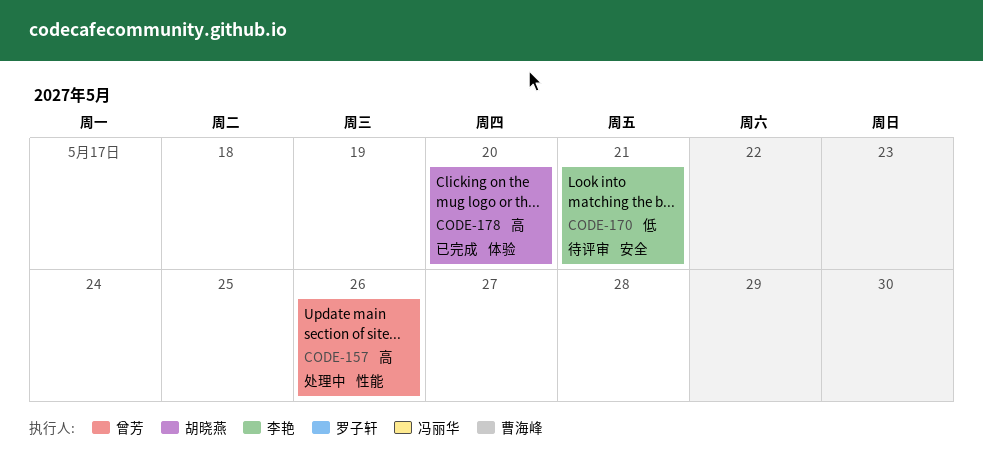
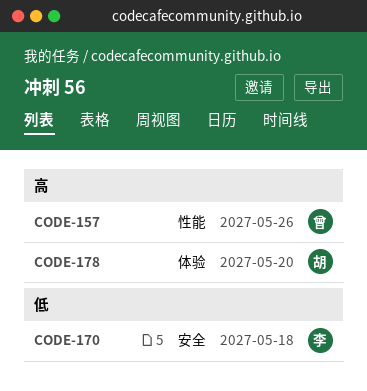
CODE-170, due: May 21 -> May 18

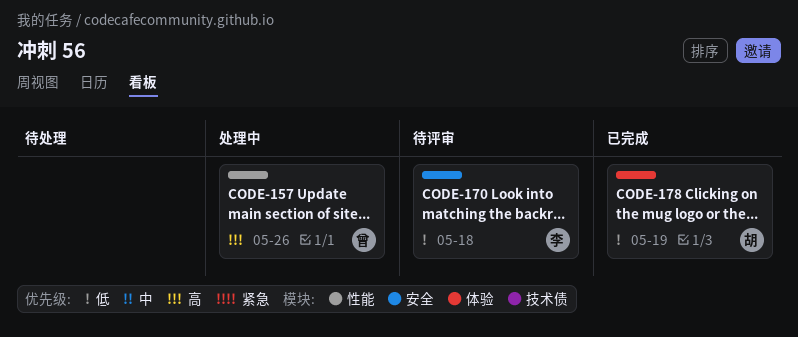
CODE-178, priority: 高 -> 低
CODE-178, due: May 20 -> May 19

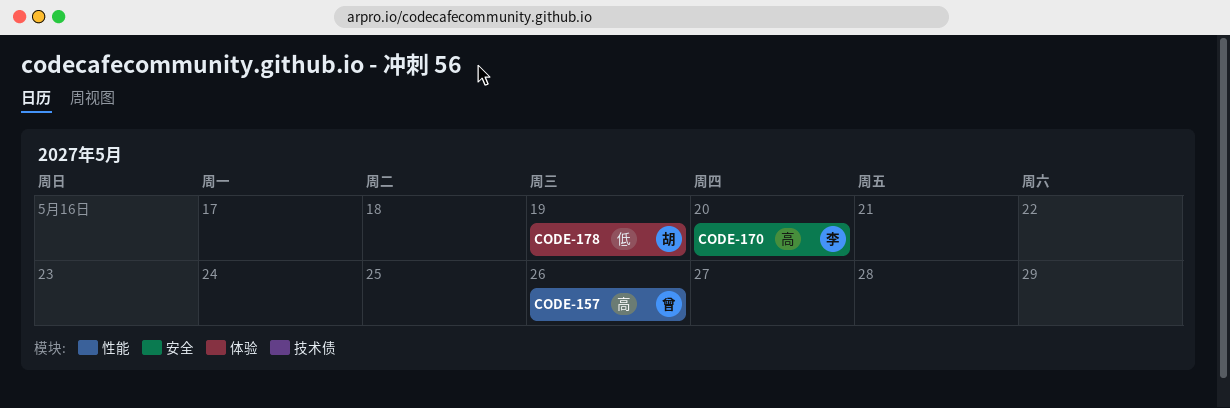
CODE-170, priority: 低 -> 高
CODE-170, due: May 18 -> May 20

